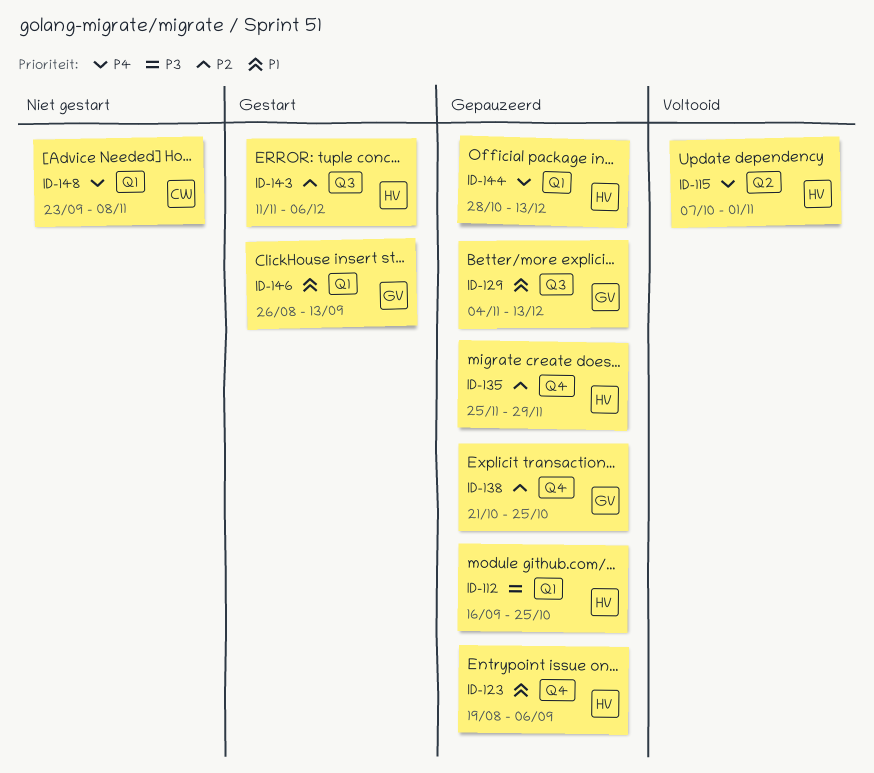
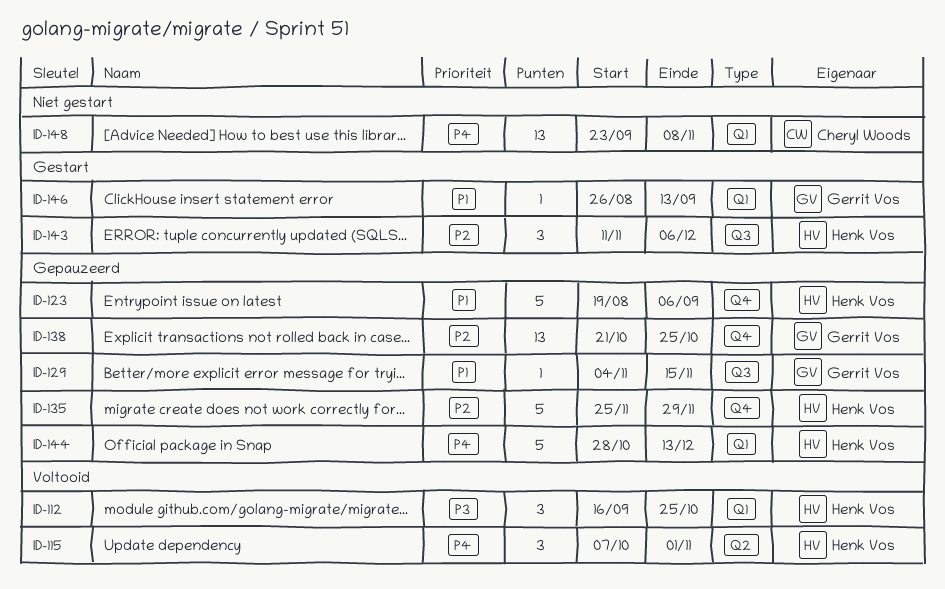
ID-112, status: Gepauzeerd -> Voltooid
ID-129, due: Dec 13 -> Nov 15

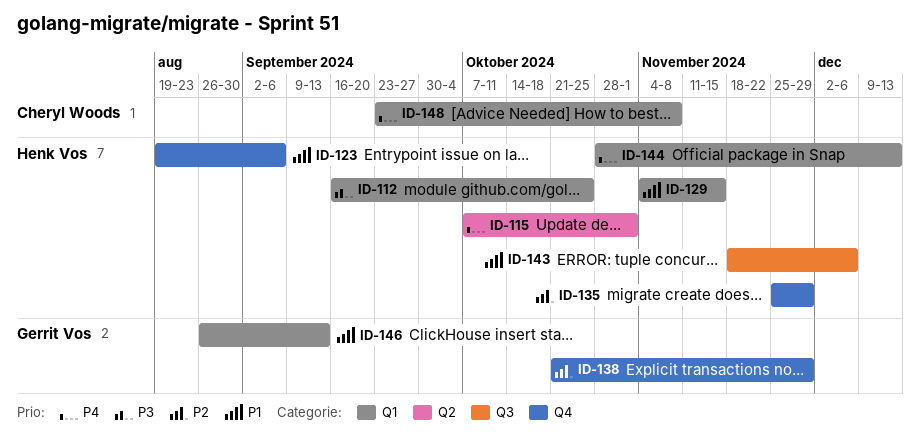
ID-129, owner: Gerrit Vos -> Henk Vos
ID-129, label: Q3 -> Q1
ID-138, due: Oct 25 -> Nov 29
ID-143, priority: P2 -> P1
ID-143, start: Nov 11 -> Nov 18

